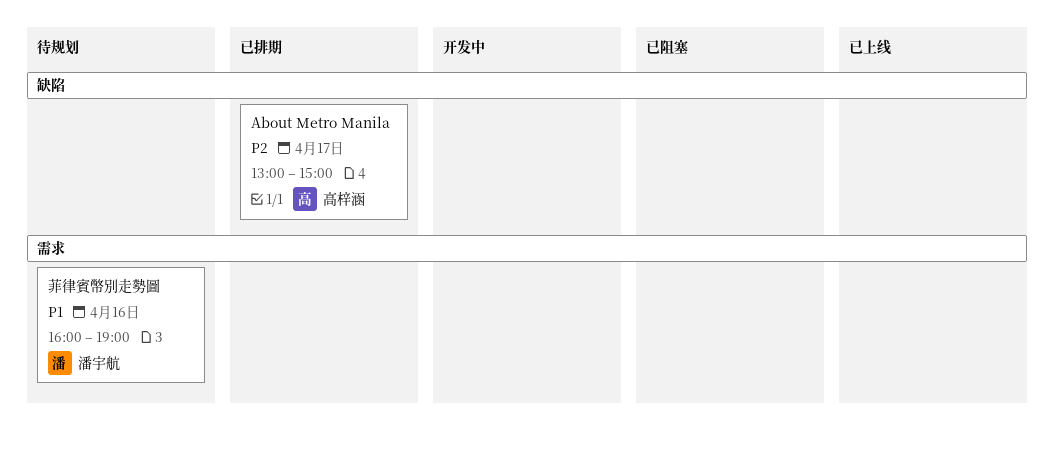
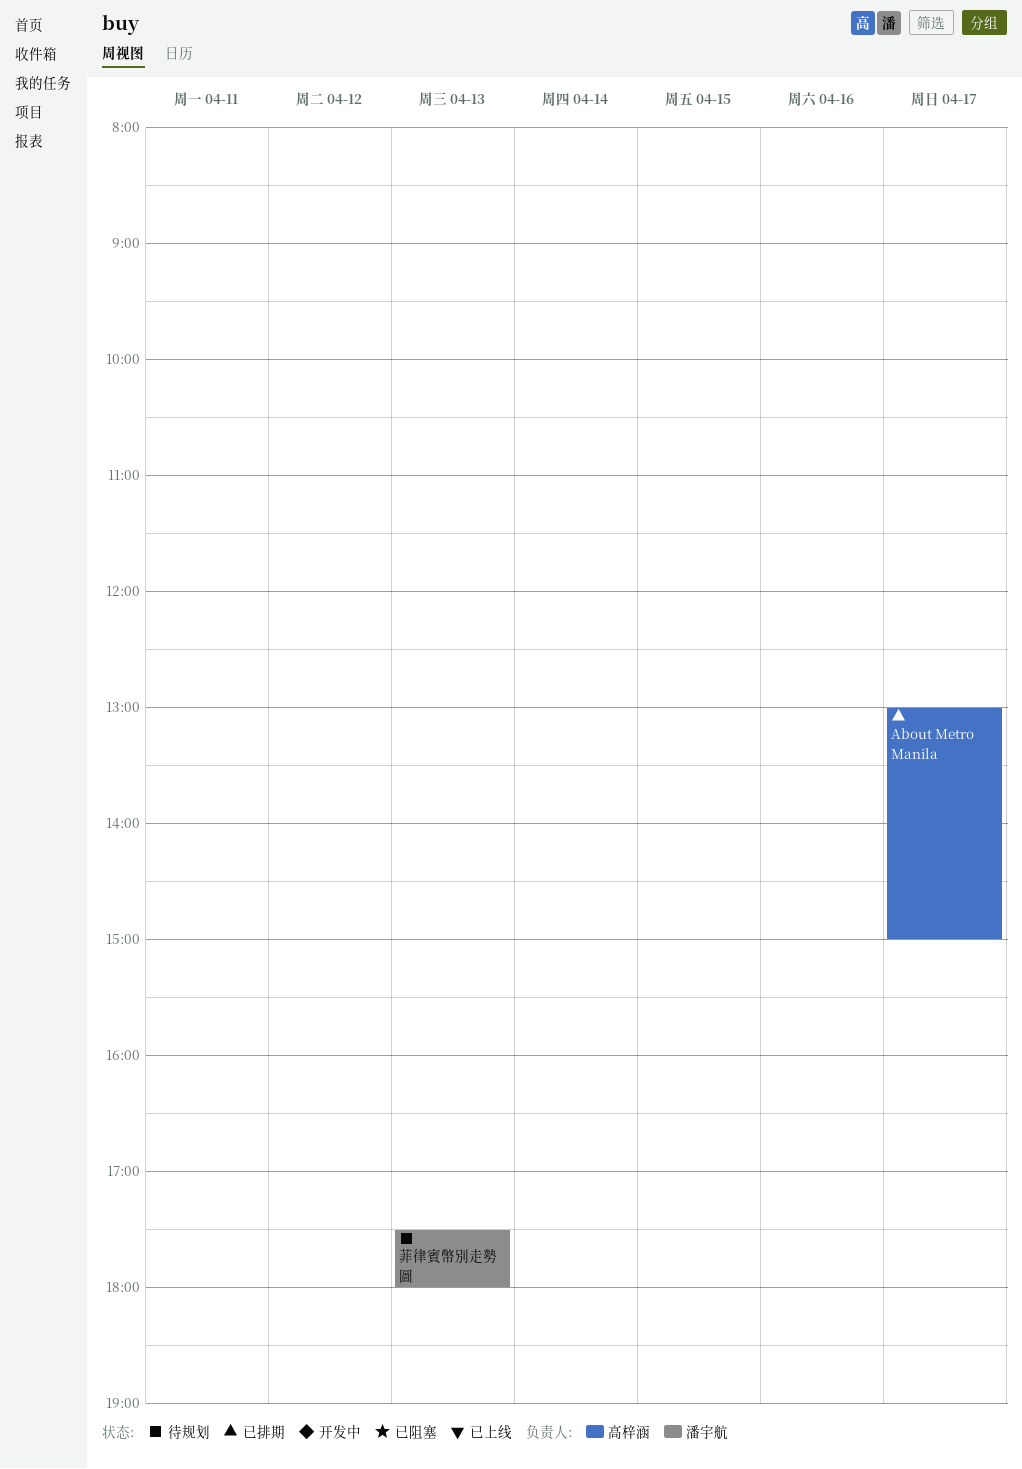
菲律賓幣別走勢圖, day: Apr 16 -> Apr 13
菲律賓幣別走勢圖, begins: 16:00 -> 17:30
菲律賓幣別走勢圖, ends: 19:00 -> 18:00

